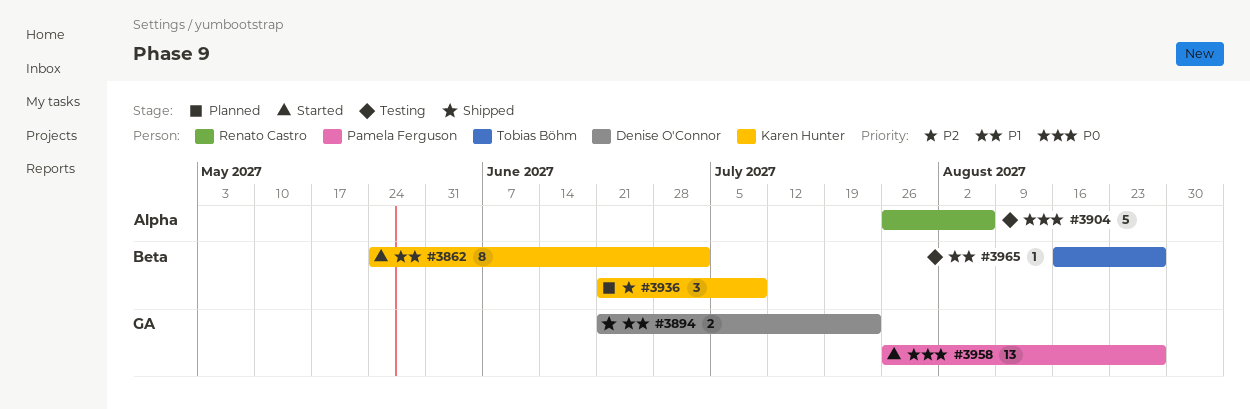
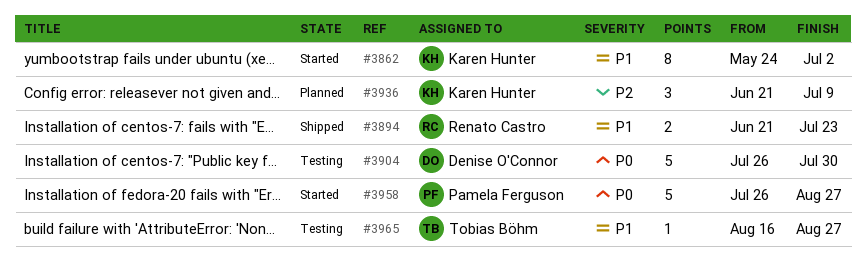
#3894, owner: Denise O'Connor -> Renato Castro
#3904, owner: Renato Castro -> Denise O'Connor
#3904, due: Aug 6 -> Jul 30
#3958, estimate: 13 -> 5

